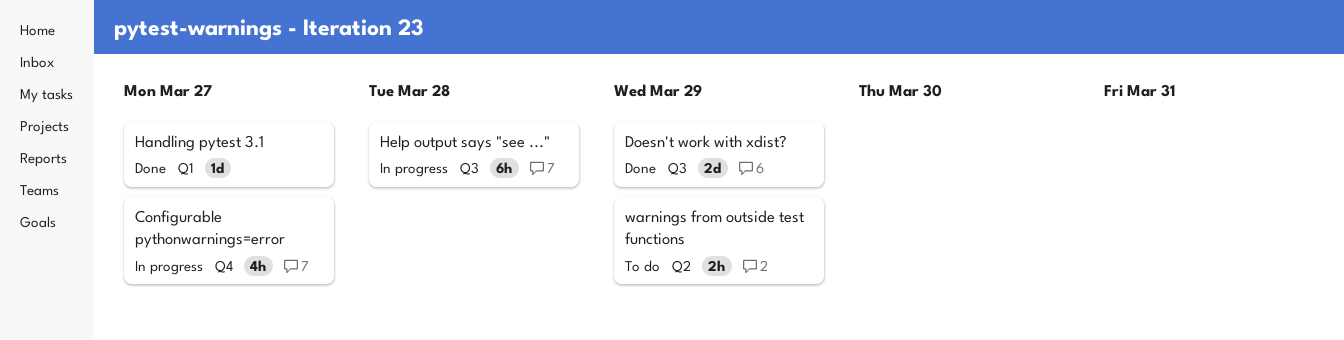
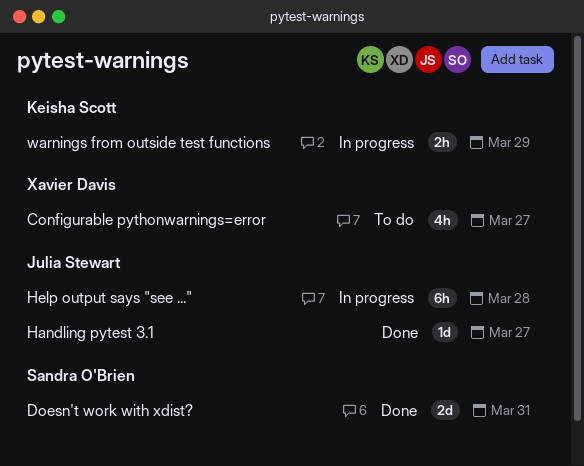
Configurable pythonwarnings=error, status: In progress -> To do
Doesn't work with xdist?, due: Mar 29 -> Mar 31
warnings from outside test functions, status: To do -> In progress

